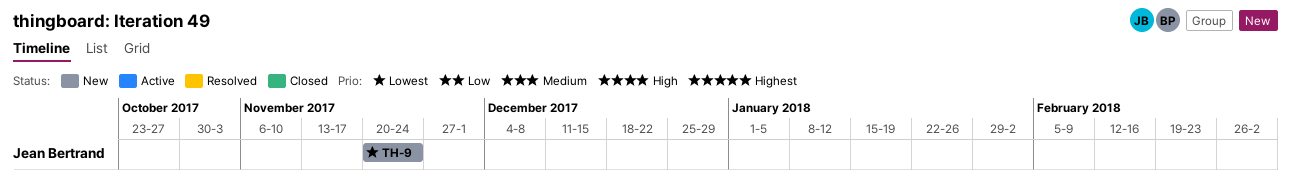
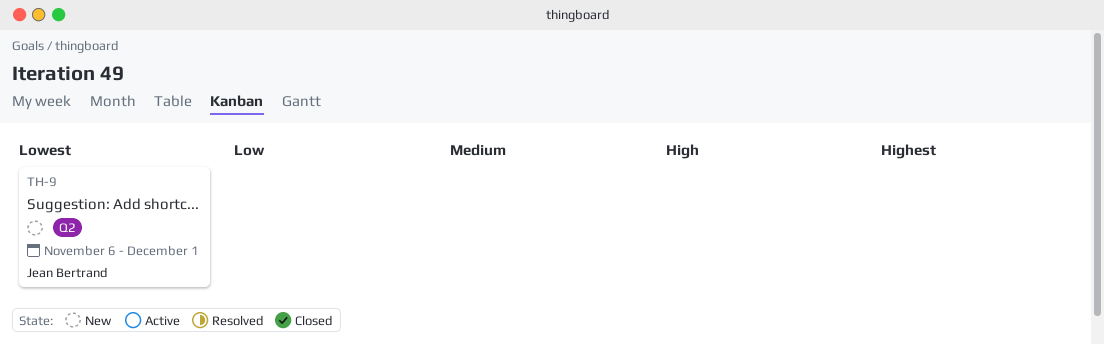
TH-9, start: Nov 20 -> Nov 6
TH-9, due: Nov 24 -> Dec 1

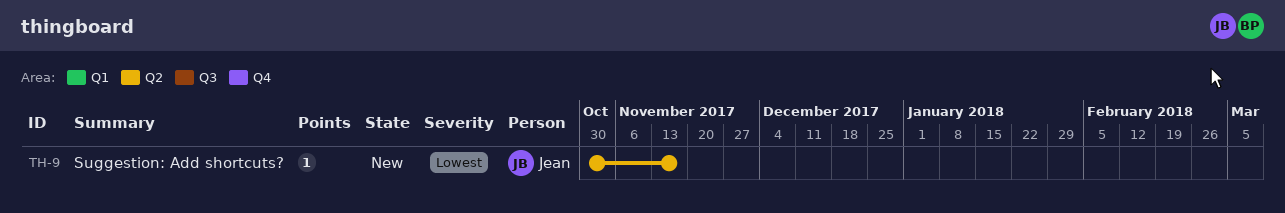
TH-9, start: Nov 6 -> Oct 30
TH-9, due: Dec 1 -> Nov 17

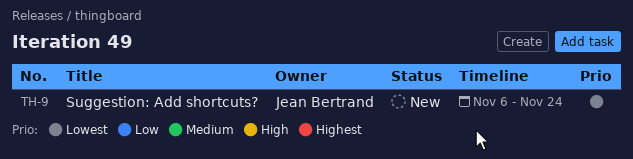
TH-9, start: Oct 30 -> Nov 6
TH-9, due: Nov 17 -> Nov 24

